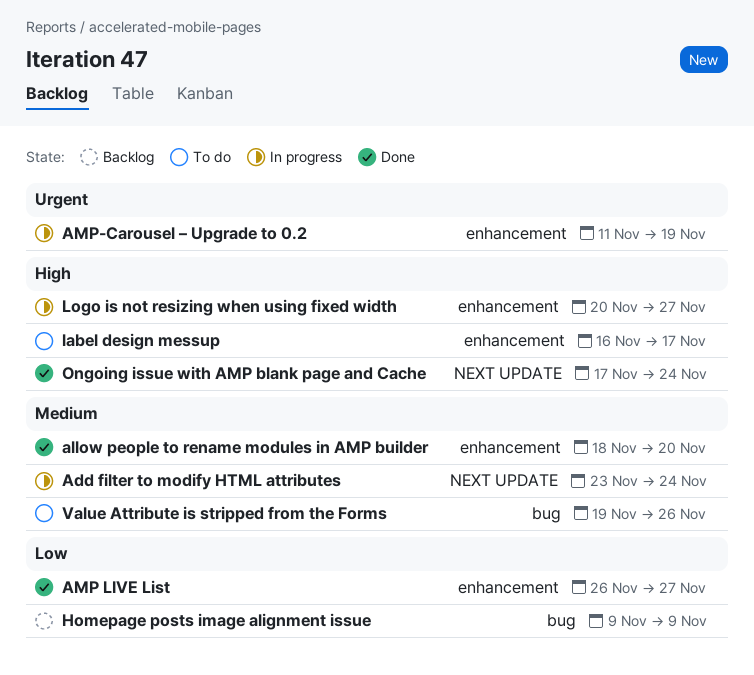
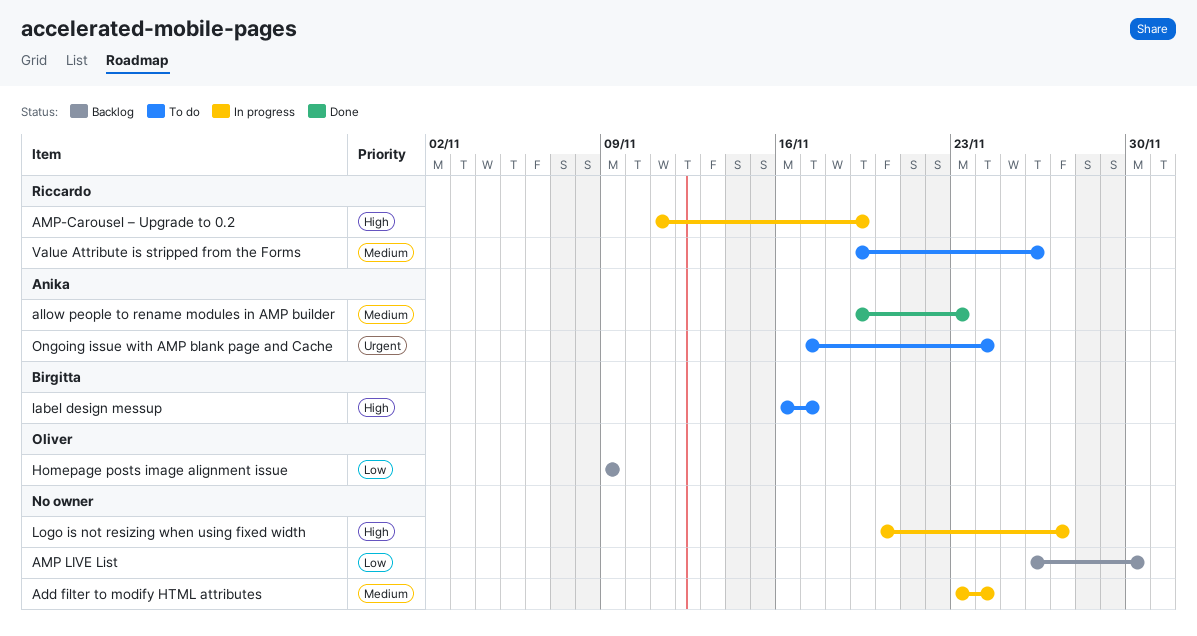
allow people to rename modules in AMP builder, start: Nov 18 -> Nov 19
allow people to rename modules in AMP builder, due: Nov 20 -> Nov 23
AMP LIVE List, status: Done -> Backlog
AMP LIVE List, due: Nov 27 -> Nov 30
AMP-Carousel – Upgrade to 0.2, priority: Urgent -> High
Ongoing issue with AMP blank page and Cache, status: Done -> To do
Ongoing issue with AMP blank page and Cache, priority: High -> Urgent

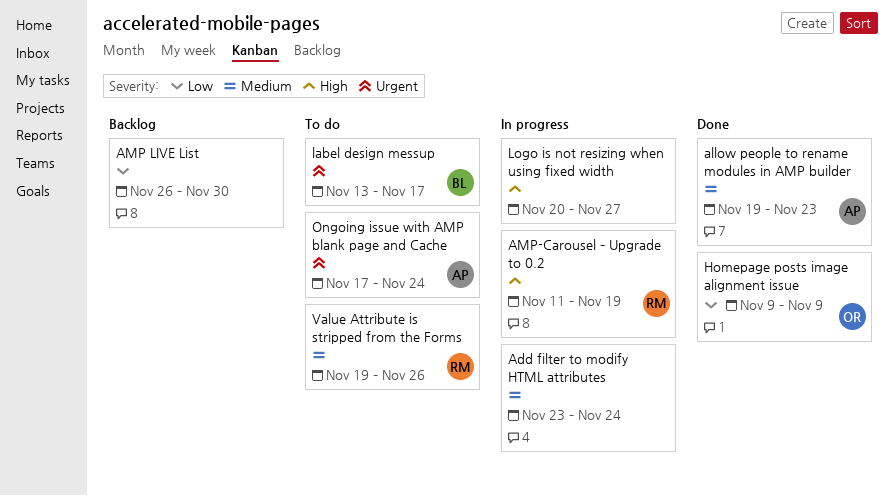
Homepage posts image alignment issue, status: Backlog -> Done
label design messup, priority: High -> Urgent
label design messup, start: Nov 16 -> Nov 13

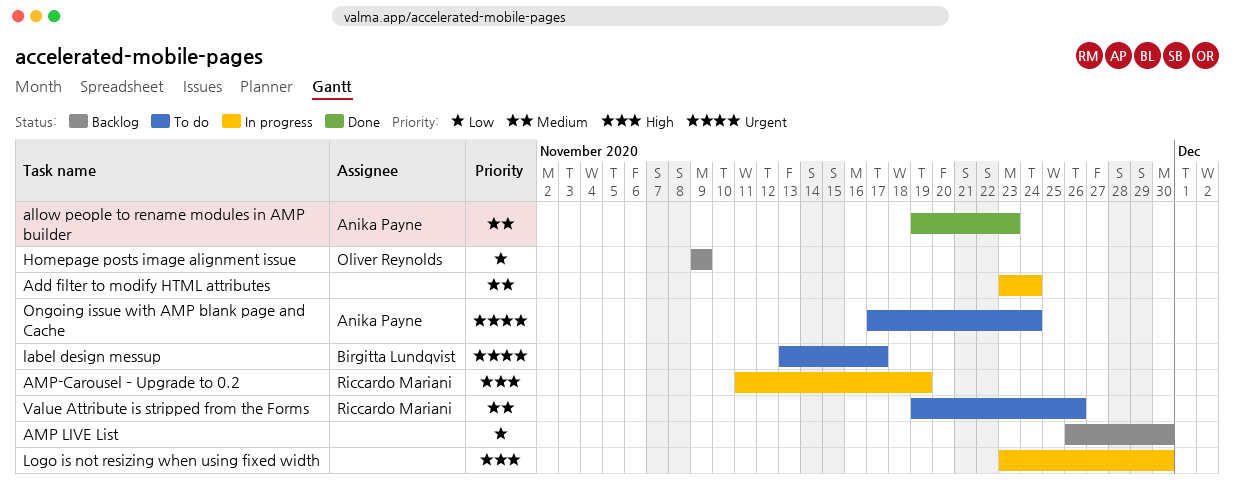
Homepage posts image alignment issue, status: Done -> Backlog
Logo is not resizing when using fixed width, start: Nov 20 -> Nov 23
Logo is not resizing when using fixed width, due: Nov 27 -> Nov 30

